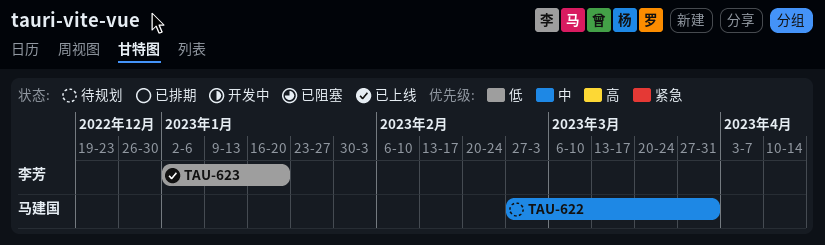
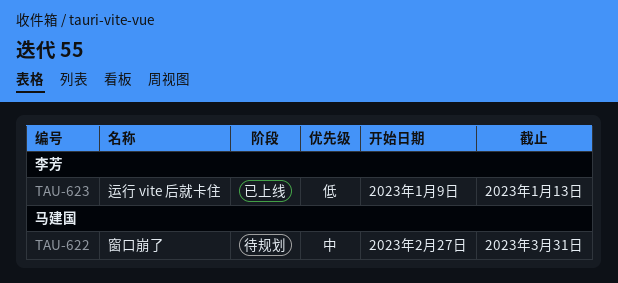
TAU-623, start: Jan 2 -> Jan 9
TAU-623, due: Jan 20 -> Jan 13

